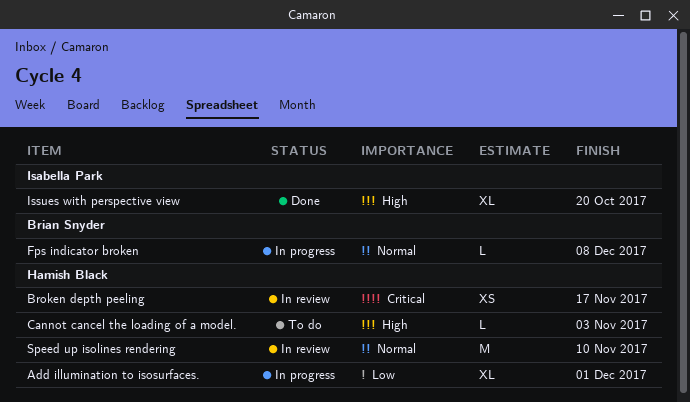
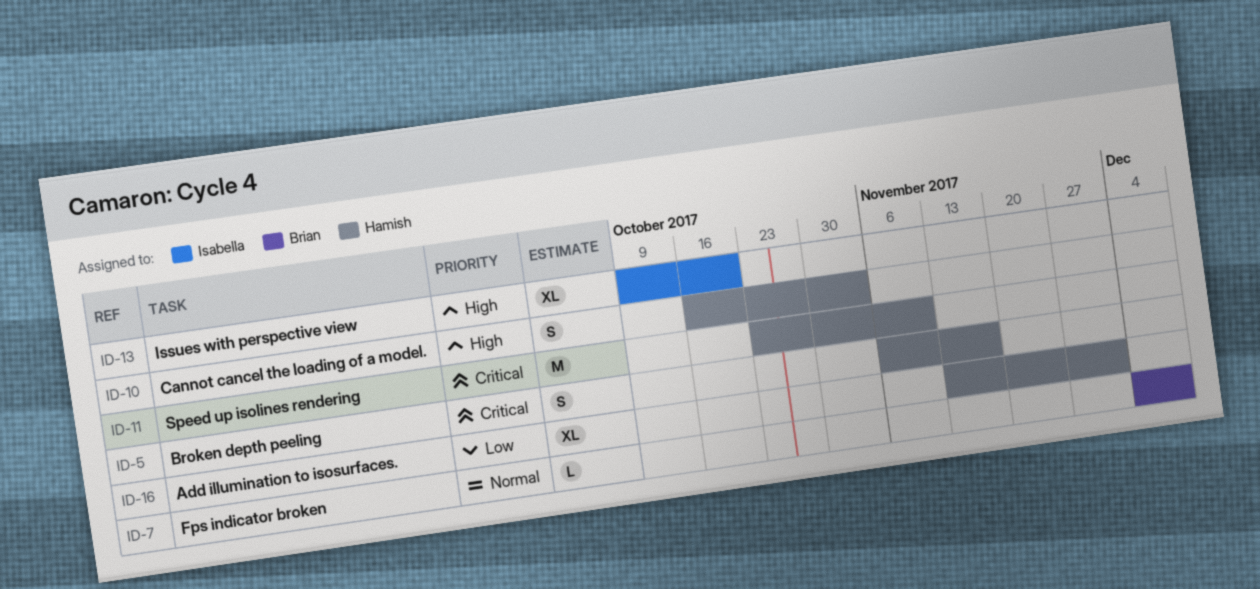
Broken depth peeling, estimate: XS -> S
Cannot cancel the loading of a model., estimate: L -> S
Speed up isolines rendering, priority: Normal -> Critical

